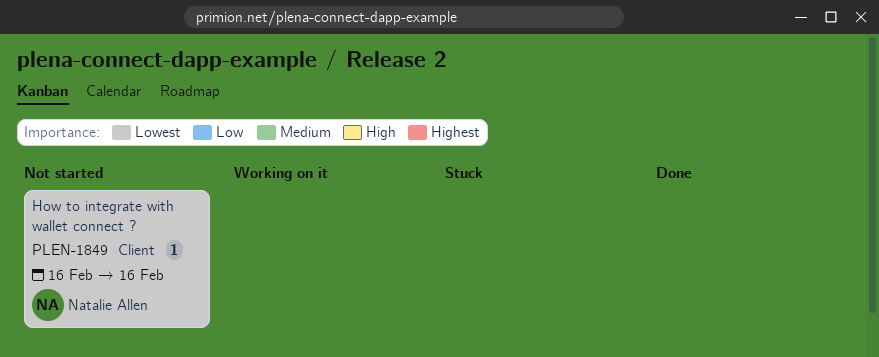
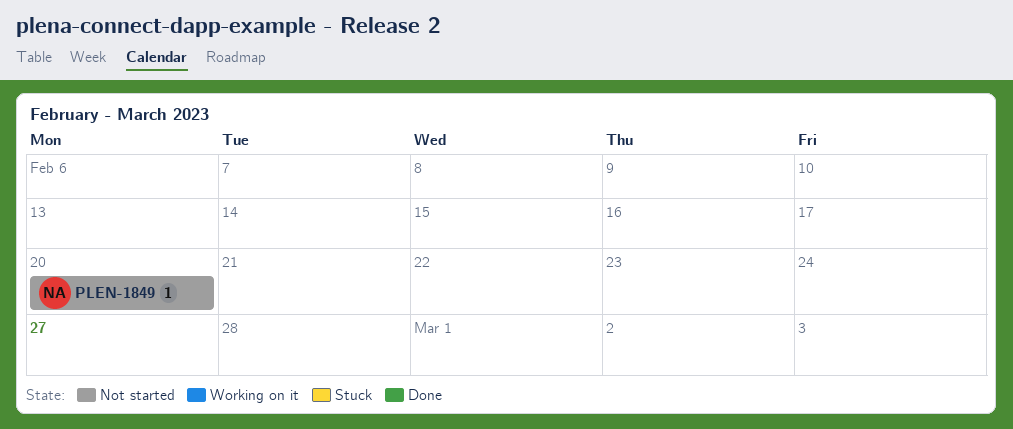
PLEN-1849, start: Feb 16 -> Feb 20
PLEN-1849, due: Feb 16 -> Feb 20

